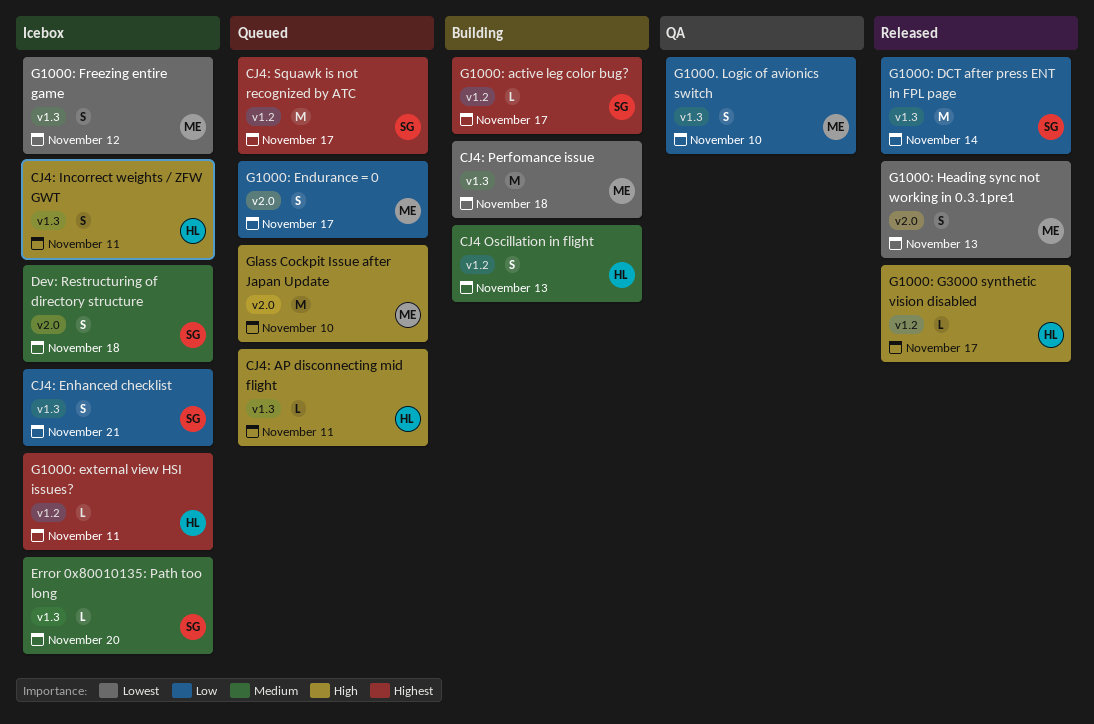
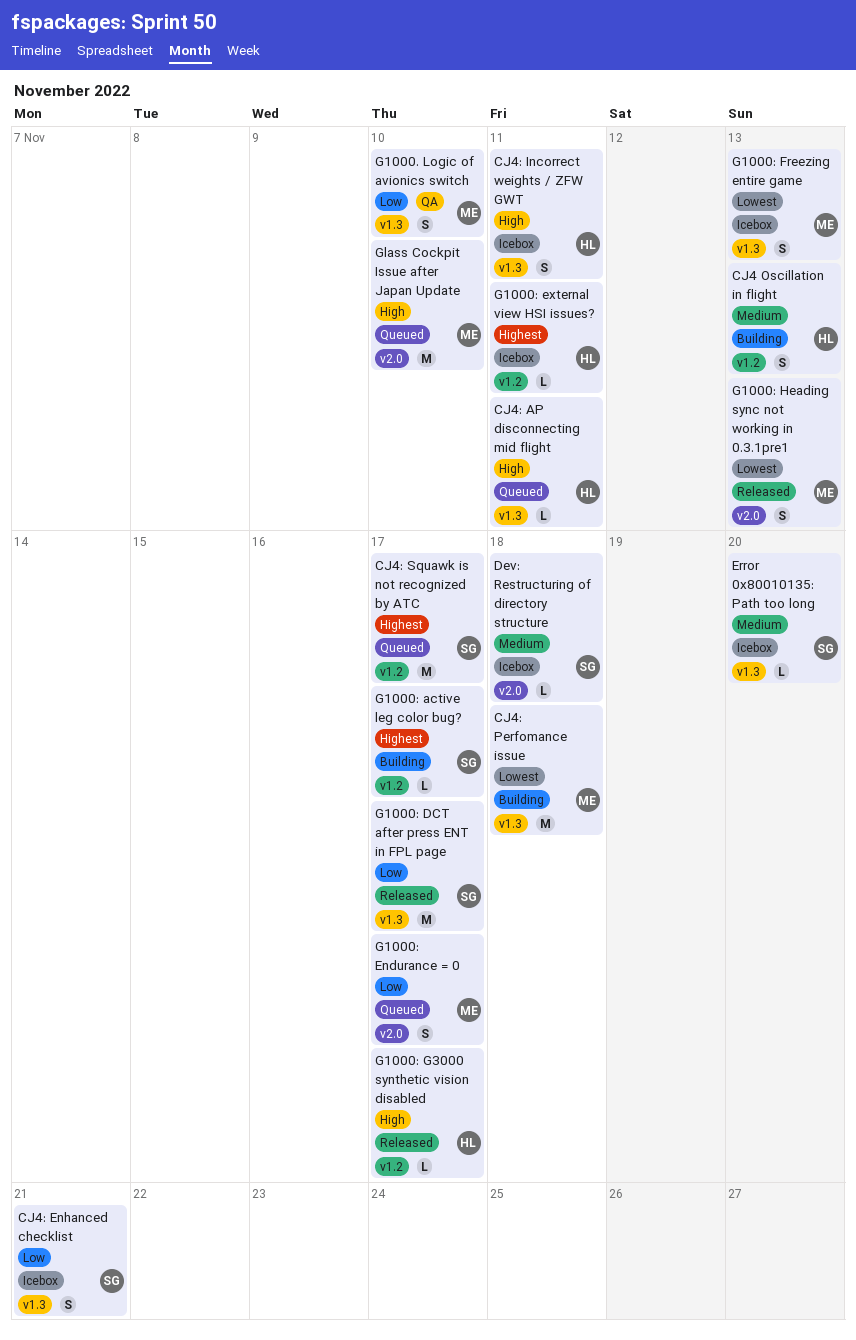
Dev: Restructuring of directory structure, estimate: S -> L
G1000: DCT after press ENT in FPL page, due: Nov 14 -> Nov 17
G1000: Freezing entire game, due: Nov 12 -> Nov 13

